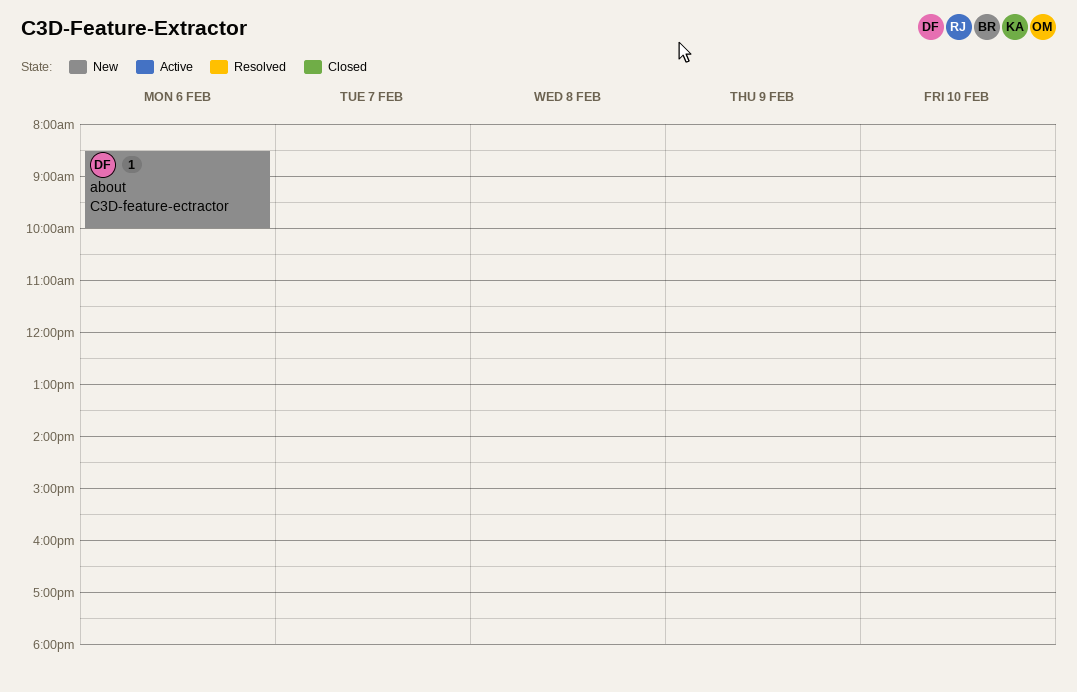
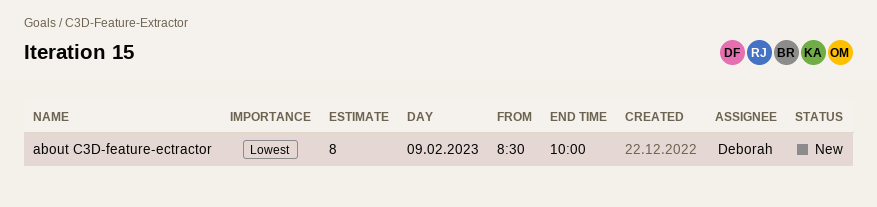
about C3D-feature-ectractor, estimate: 1 -> 8
about C3D-feature-ectractor, day: Feb 6 -> Feb 9

